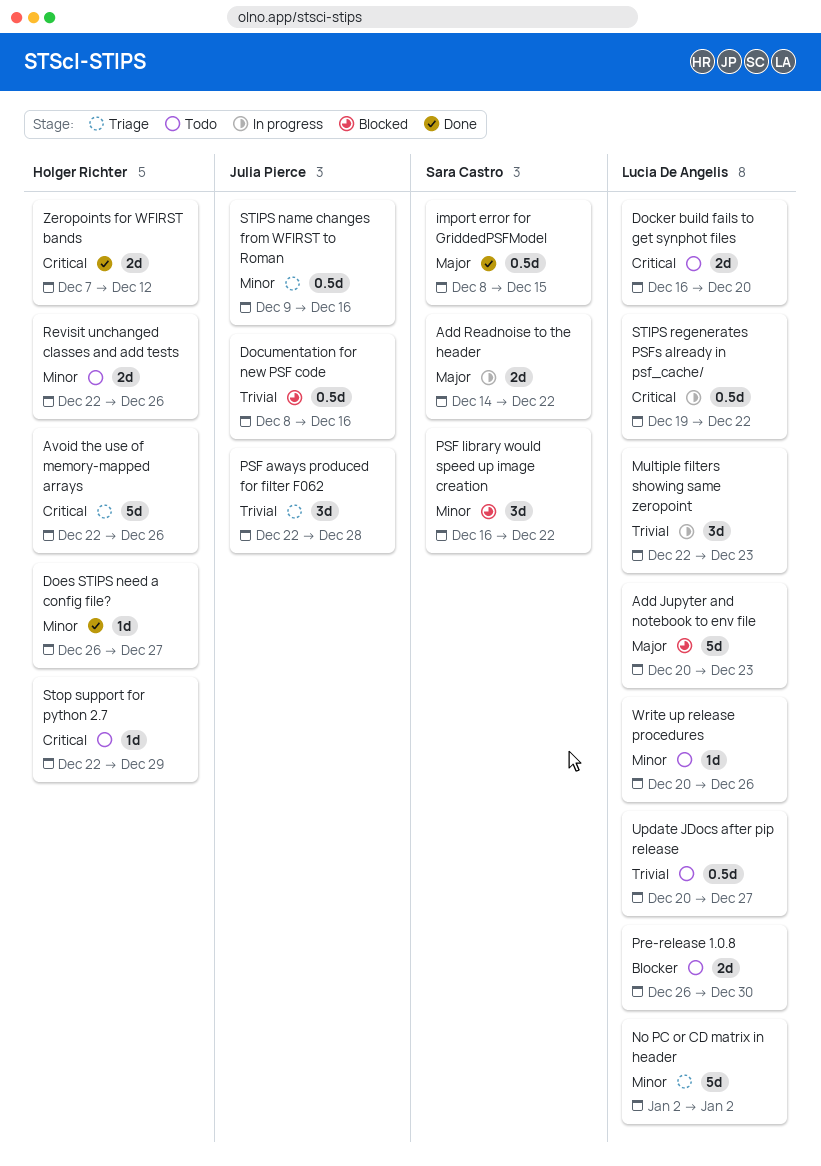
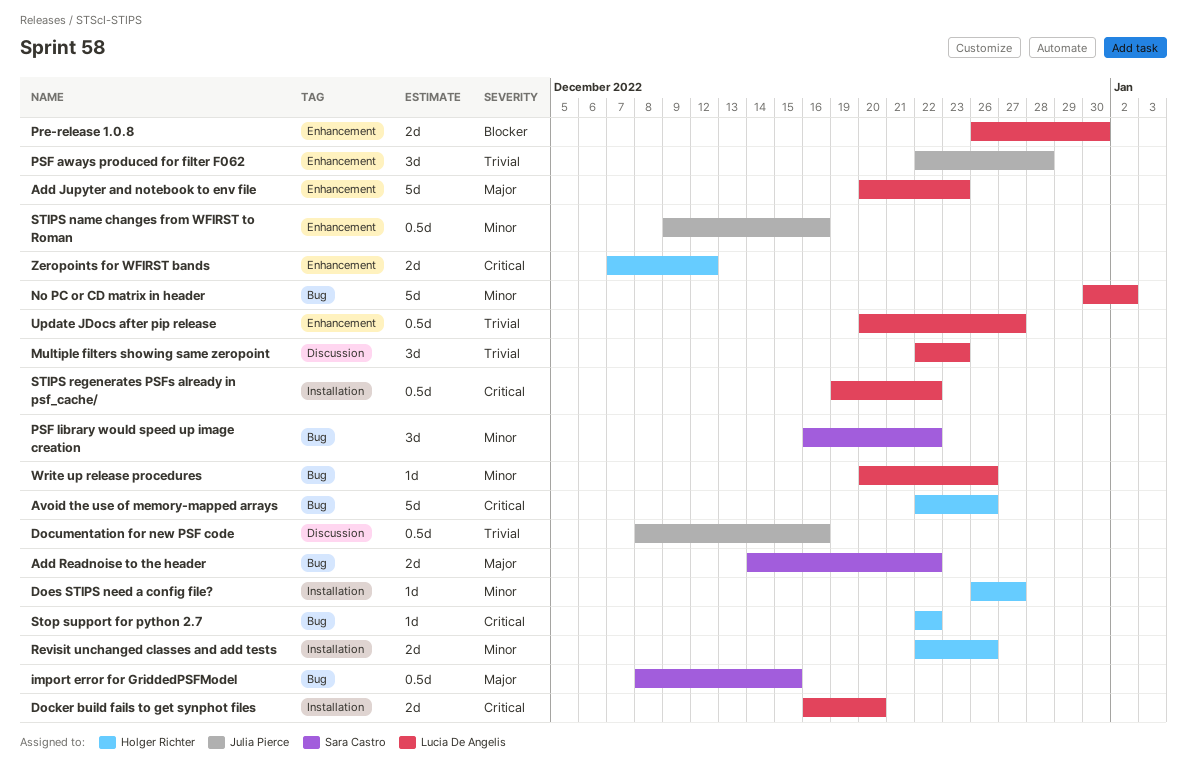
No PC or CD matrix in header, start: Jan 2 -> Dec 30
Stop support for python 2.7, due: Dec 29 -> Dec 22

